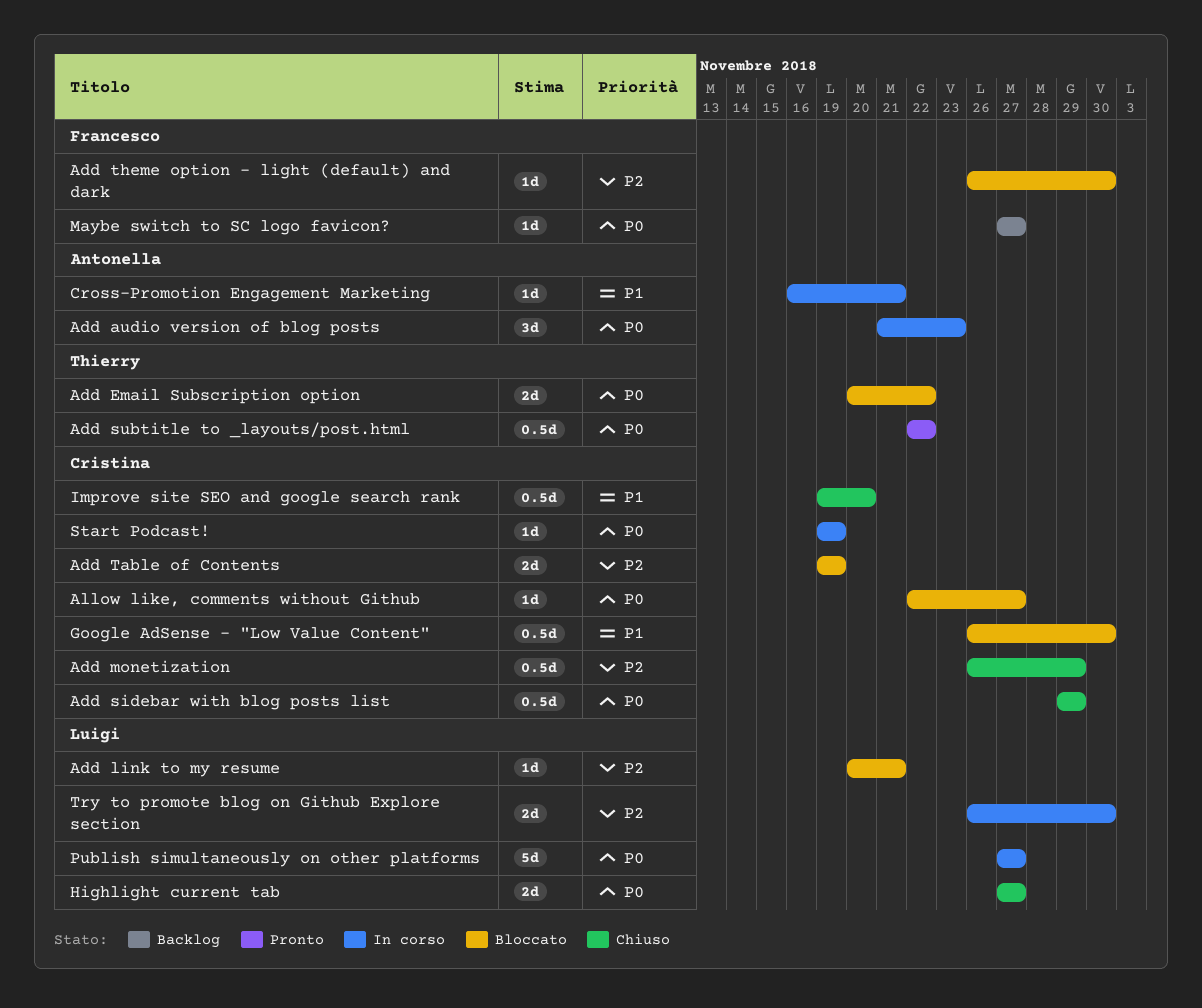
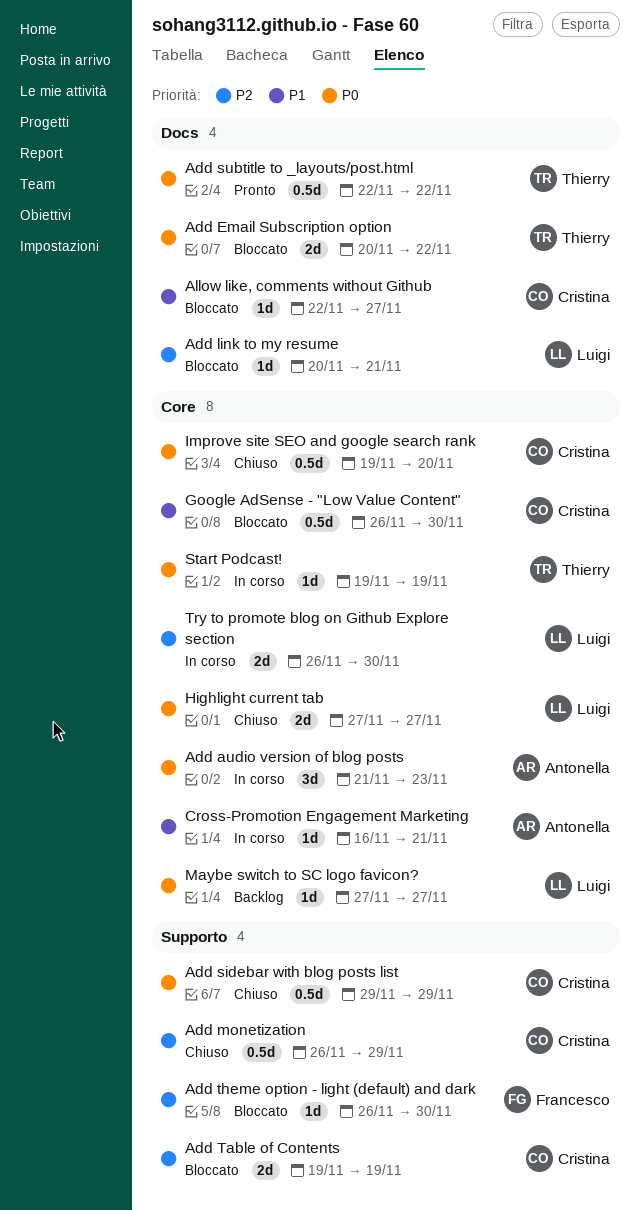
Allow like, comments without Github, priority: P0 -> P1
Improve site SEO and google search rank, priority: P1 -> P0
Maybe switch to SC logo favicon?, owner: Francesco -> Luigi
Publish simultaneously on other platforms: present -> none
Start Podcast!, owner: Cristina -> Thierry

